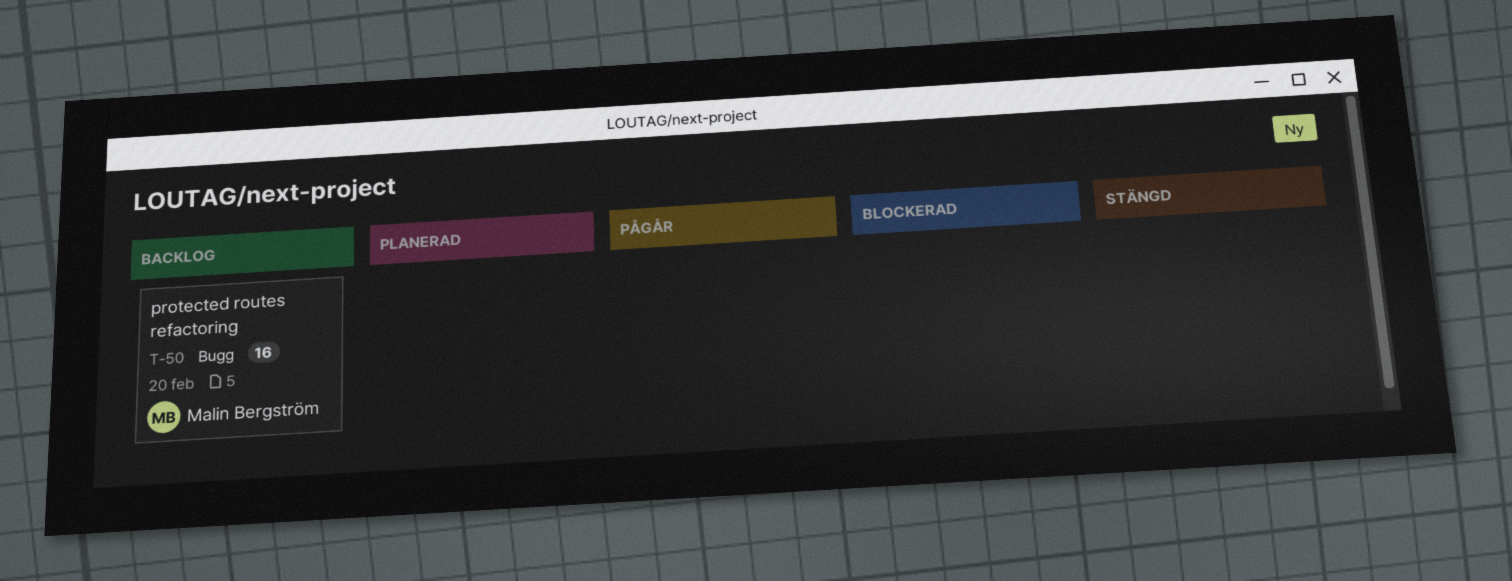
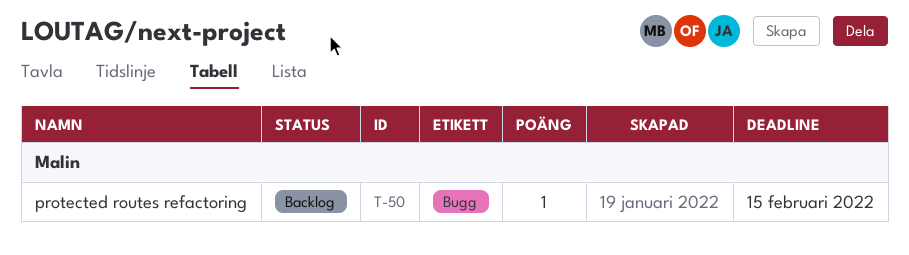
T-50, estimate: 16 -> 1
T-50, due: Feb 20 -> Feb 15

